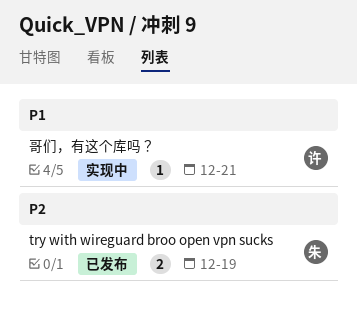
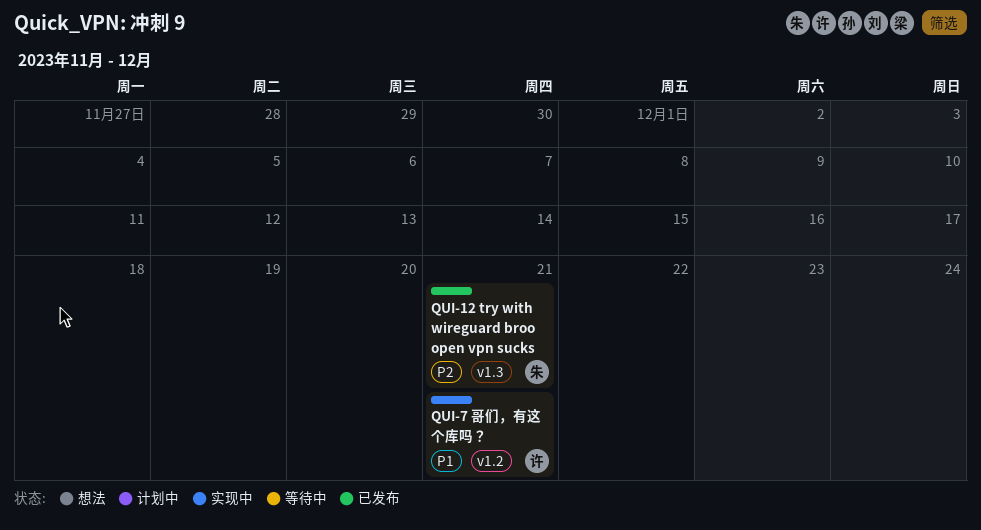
try with wireguard broo open vpn sucks, due: Dec 19 -> Dec 21

